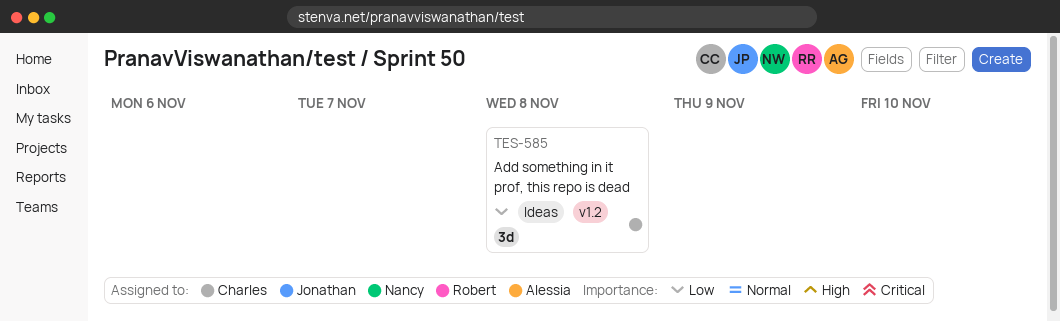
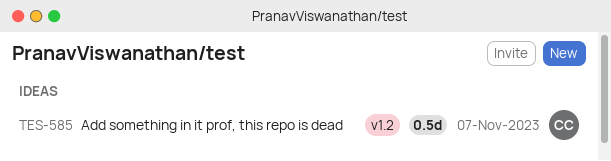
TES-585, estimate: 3d -> 0.5d
TES-585, due: Nov 8 -> Nov 7

